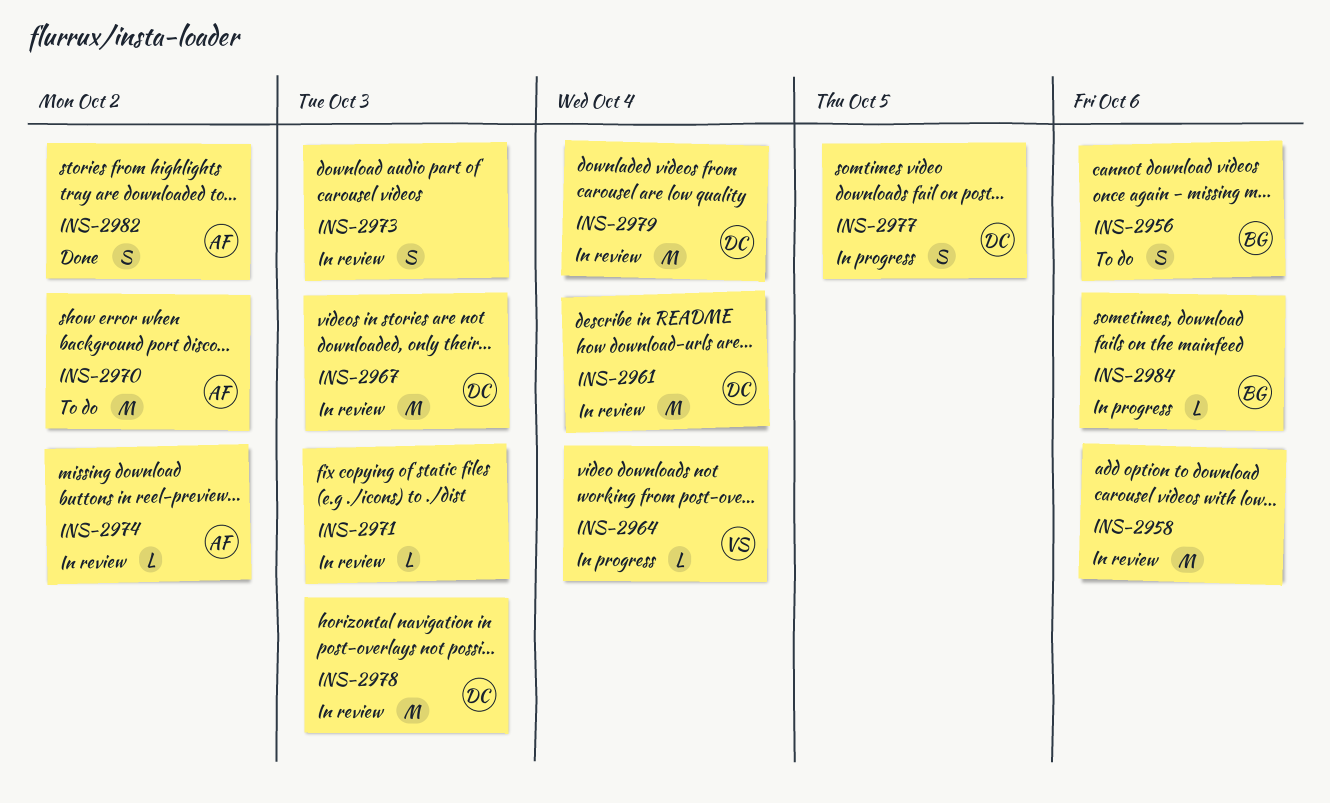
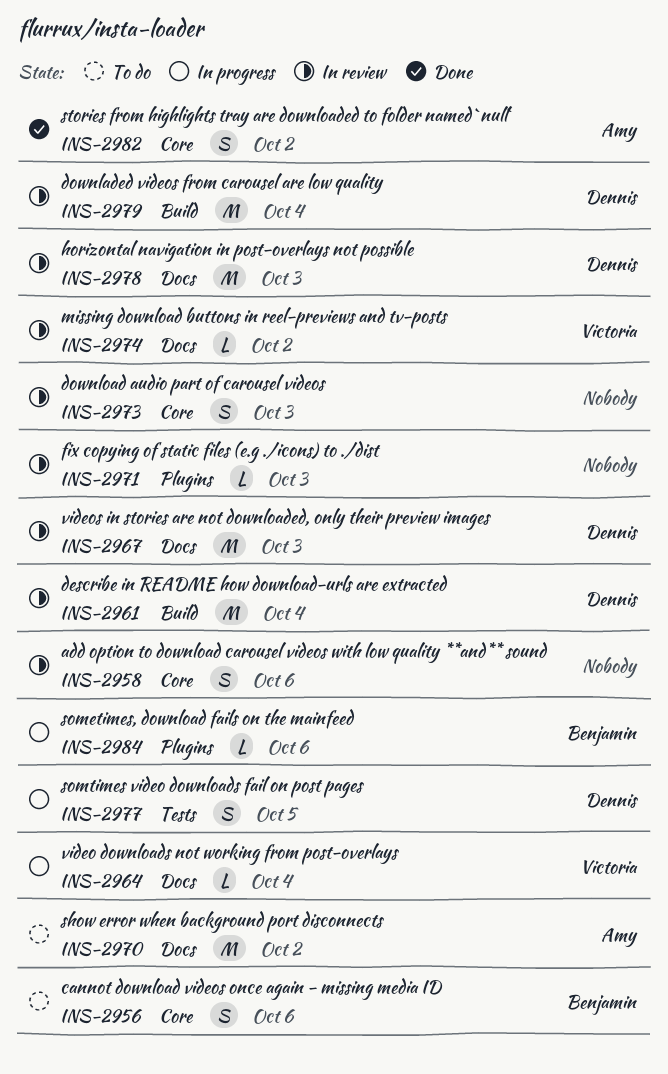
INS-2958, estimate: M -> S
INS-2974, owner: Amy -> Victoria

